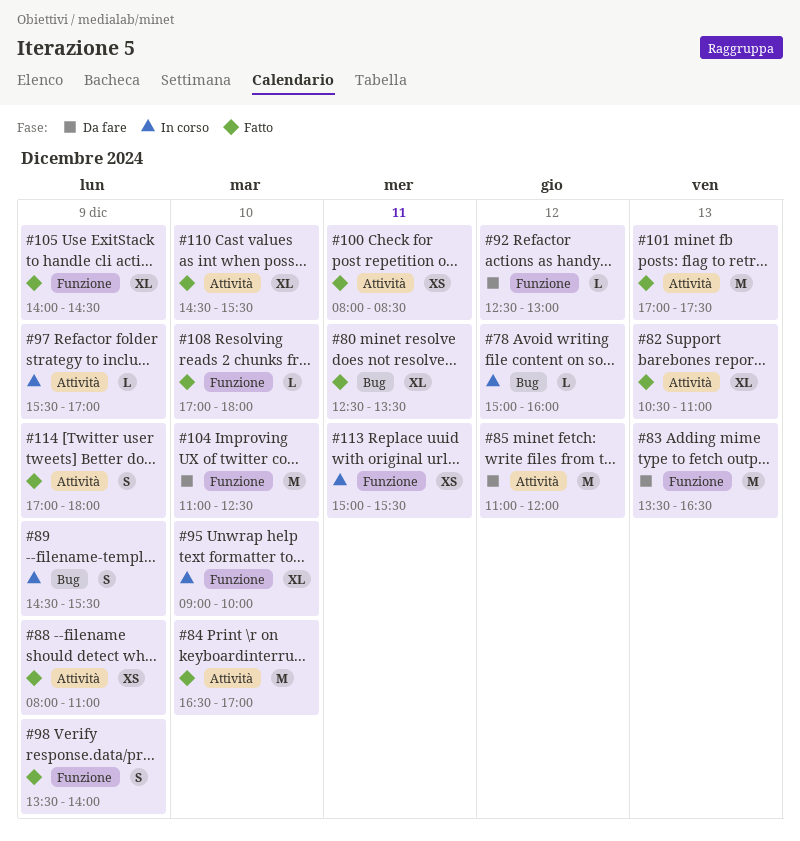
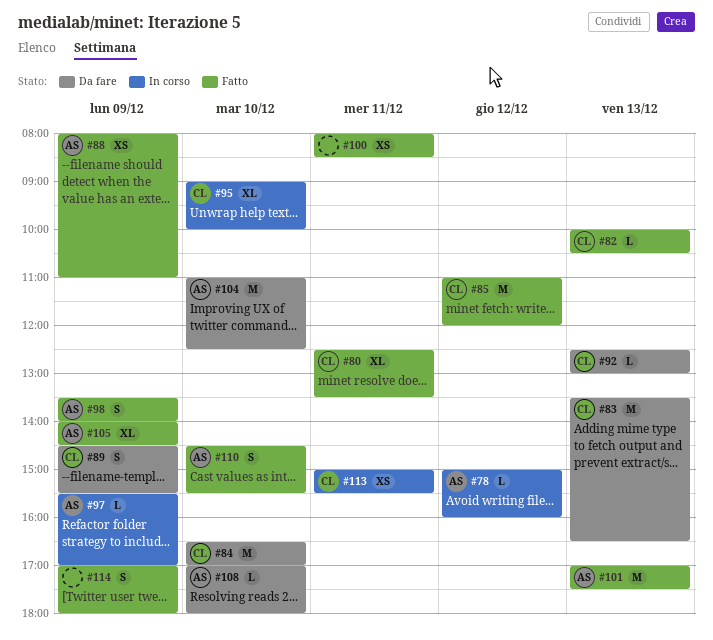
#82, estimate: XL -> L
#82, begins: 10:30 -> 10:00
#82, ends: 11:00 -> 10:30
#84, status: Fatto -> Da fare
#85, status: Da fare -> Fatto
#89, status: In corso -> Da fare
#92, day: Dec 12 -> Dec 13
#108, status: Fatto -> Da fare
#110, estimate: XL -> S

